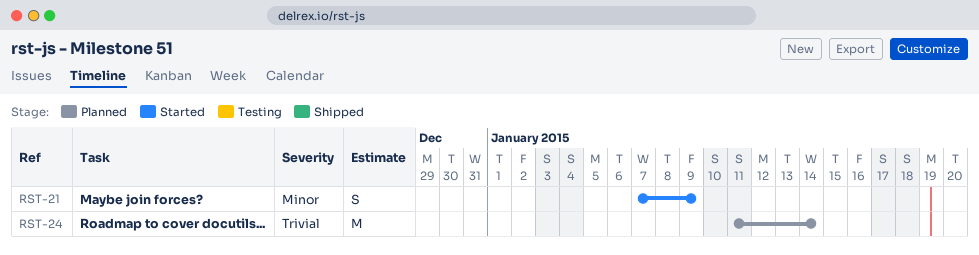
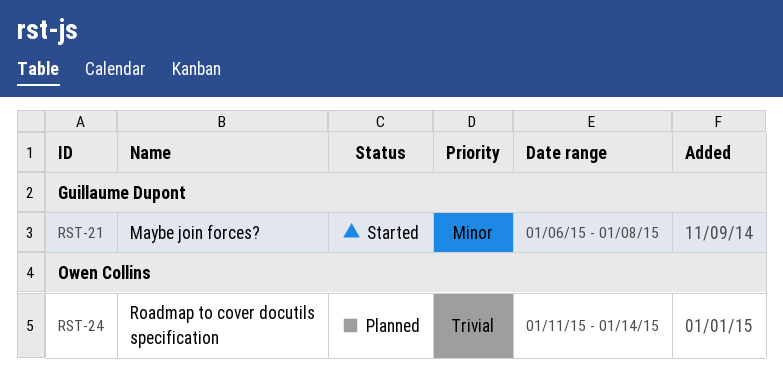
RST-21, start: Jan 7 -> Jan 6
RST-21, due: Jan 9 -> Jan 8

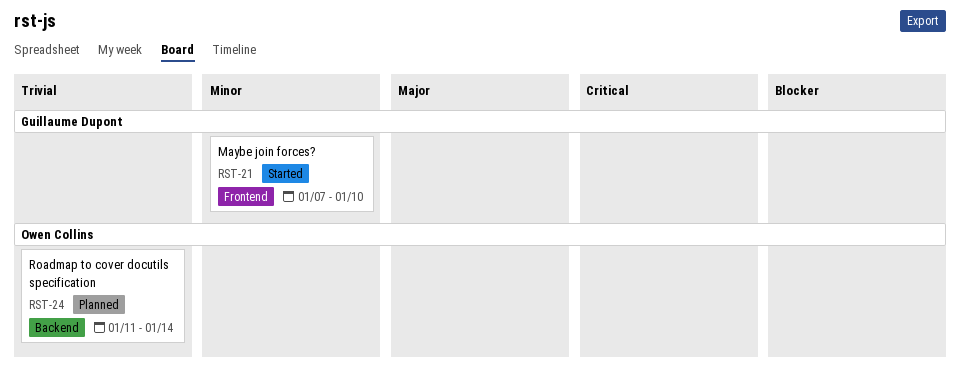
RST-21, start: Jan 6 -> Jan 7
RST-21, due: Jan 8 -> Jan 10

